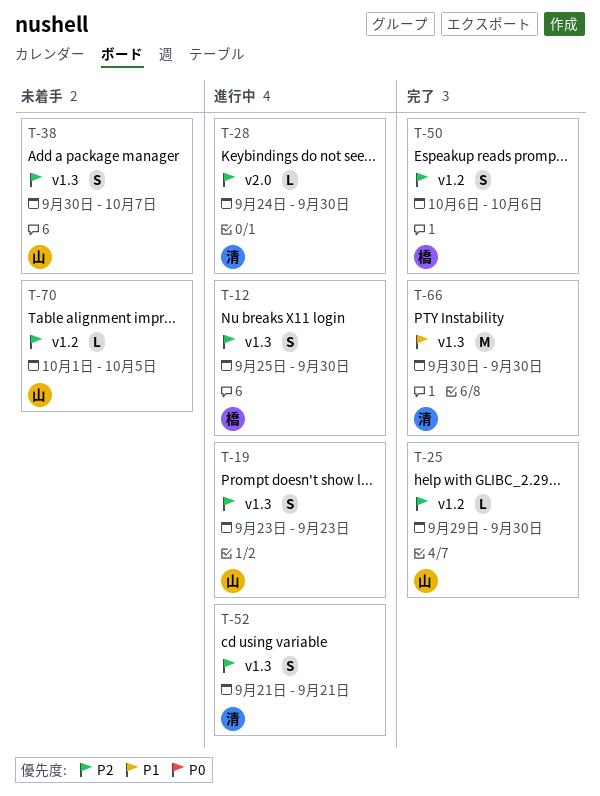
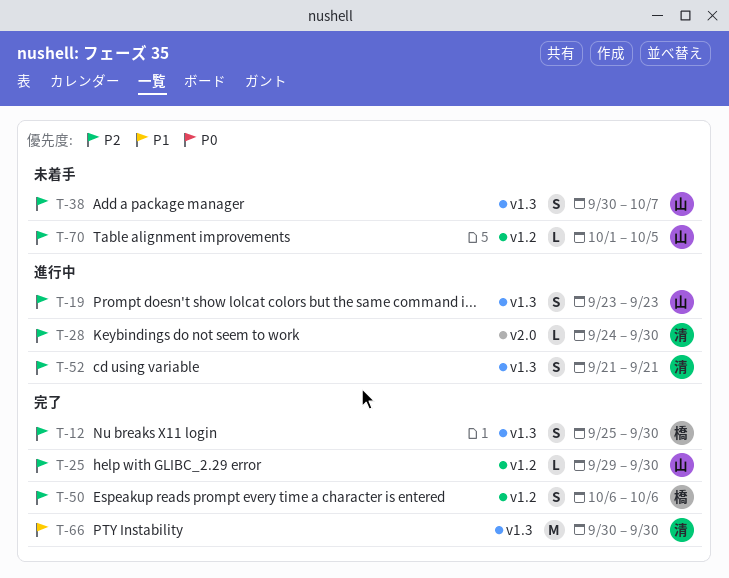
T-12, status: 進行中 -> 完了

